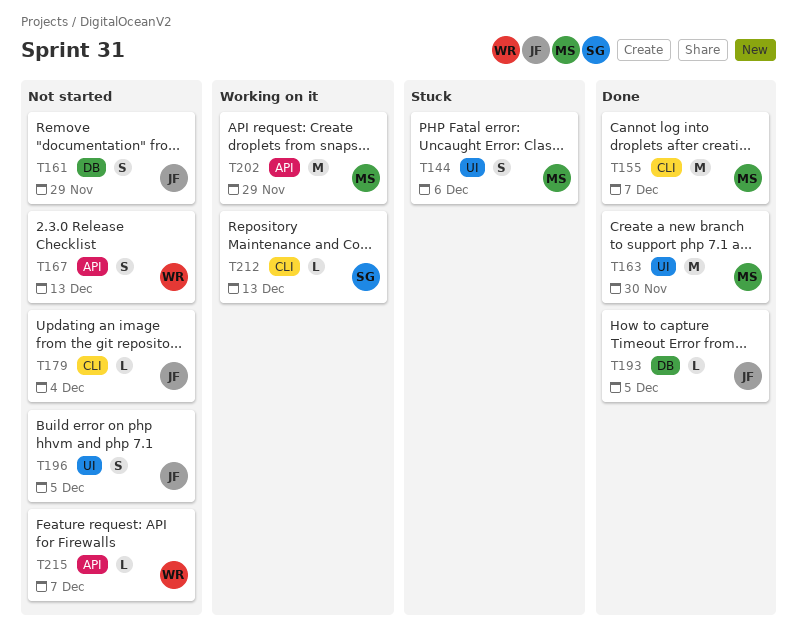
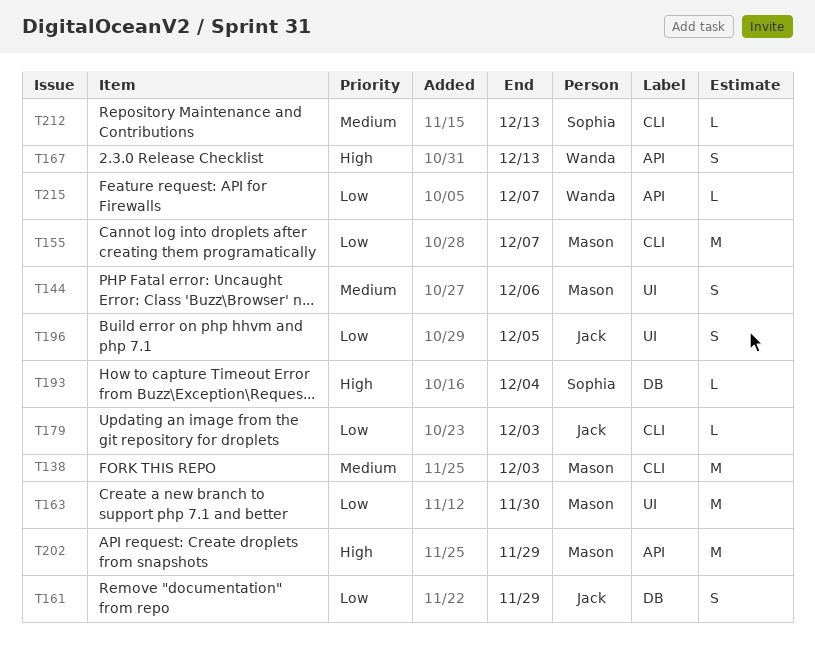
T138: none -> present
T179, due: Dec 4 -> Dec 3
T193, owner: Jack -> Sophia
T193, due: Dec 5 -> Dec 4

